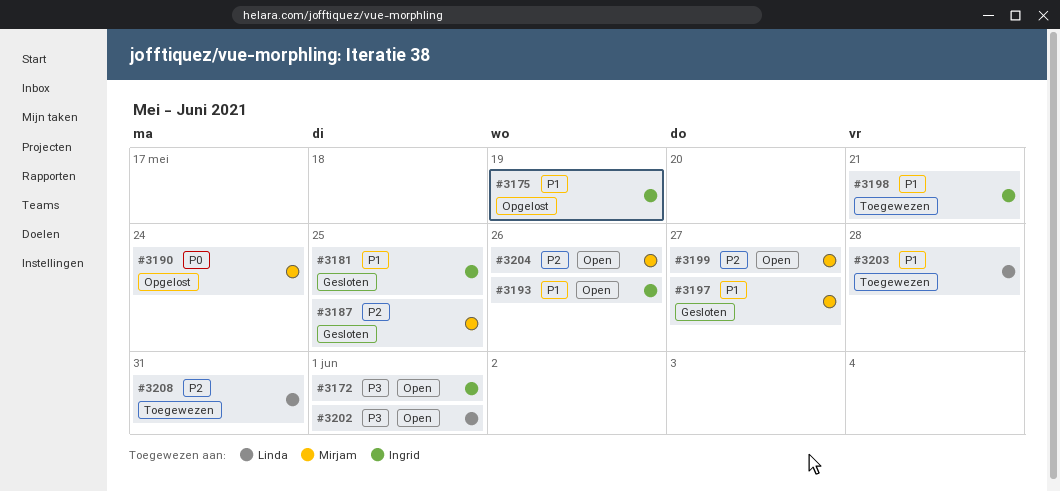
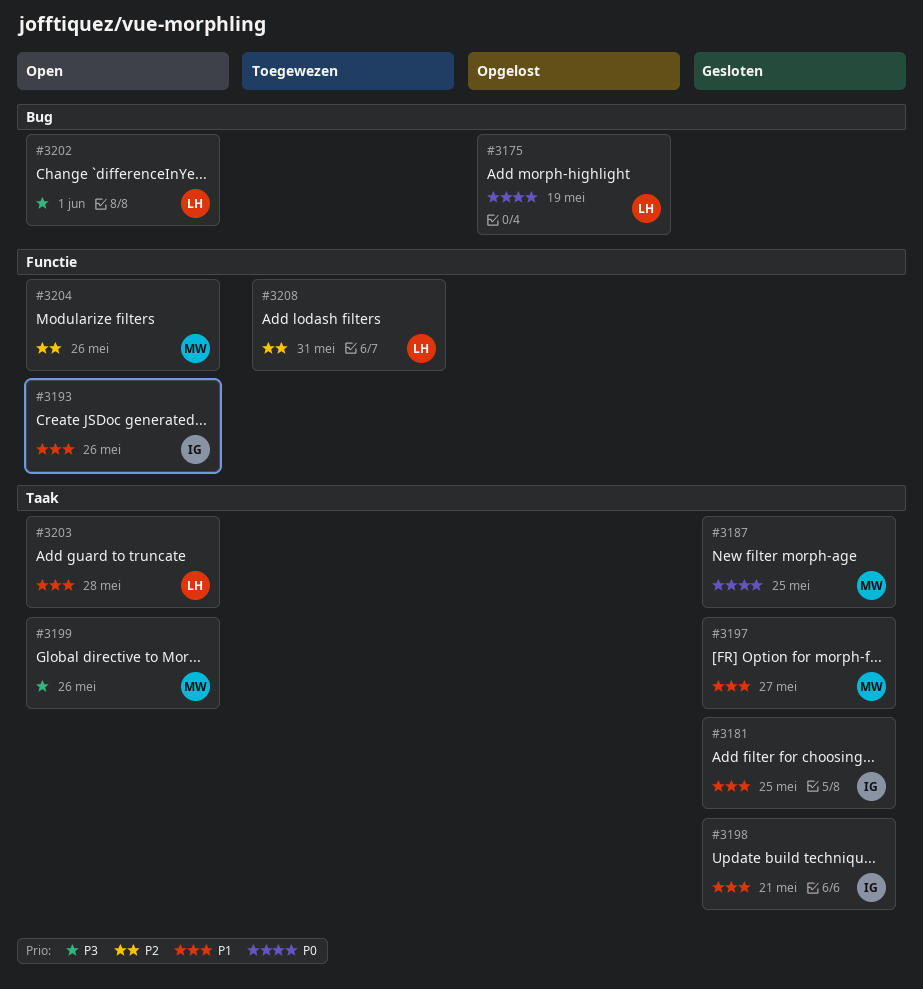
#3172: present -> none
#3175, owner: Ingrid -> Linda
#3175, priority: P1 -> P0
#3187, priority: P2 -> P0
#3190: present -> none
#3198, status: Toegewezen -> Gesloten
#3199, priority: P2 -> P3
#3199, due: May 27 -> May 26
#3203, status: Toegewezen -> Open

